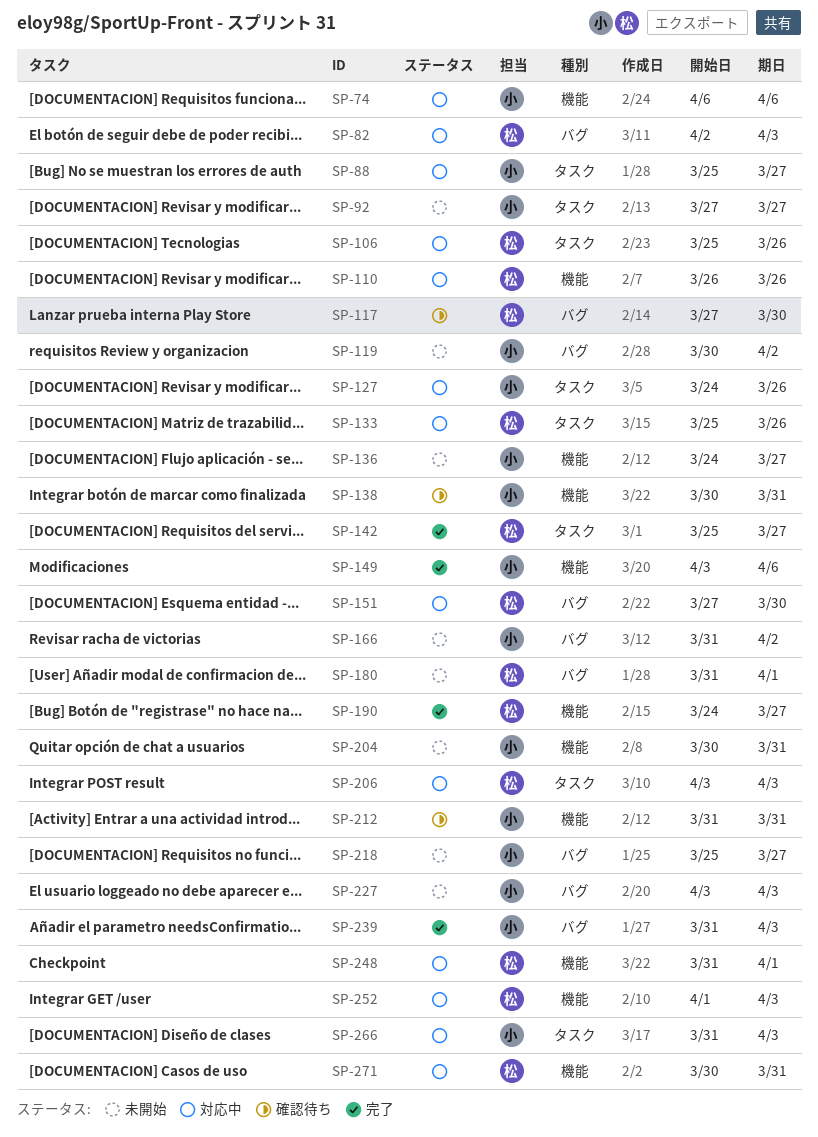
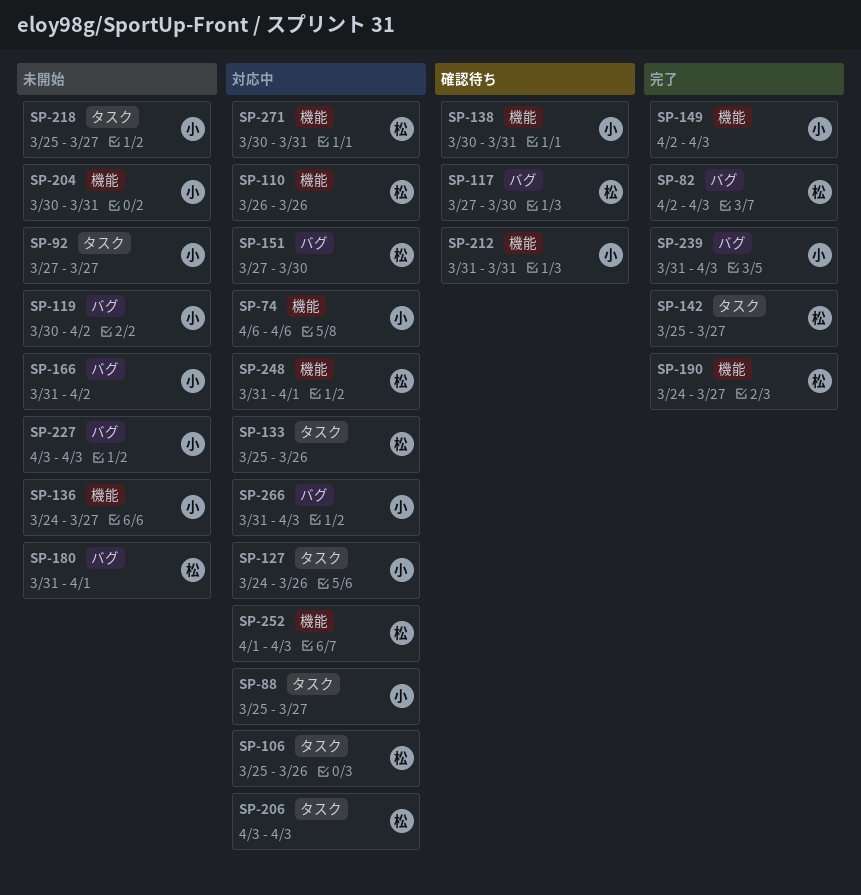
SP-82, status: 対応中 -> 完了
SP-149, start: Apr 3 -> Apr 2
SP-149, due: Apr 6 -> Apr 3
SP-218, label: バグ -> タスク
SP-266, label: タスク -> バグ

